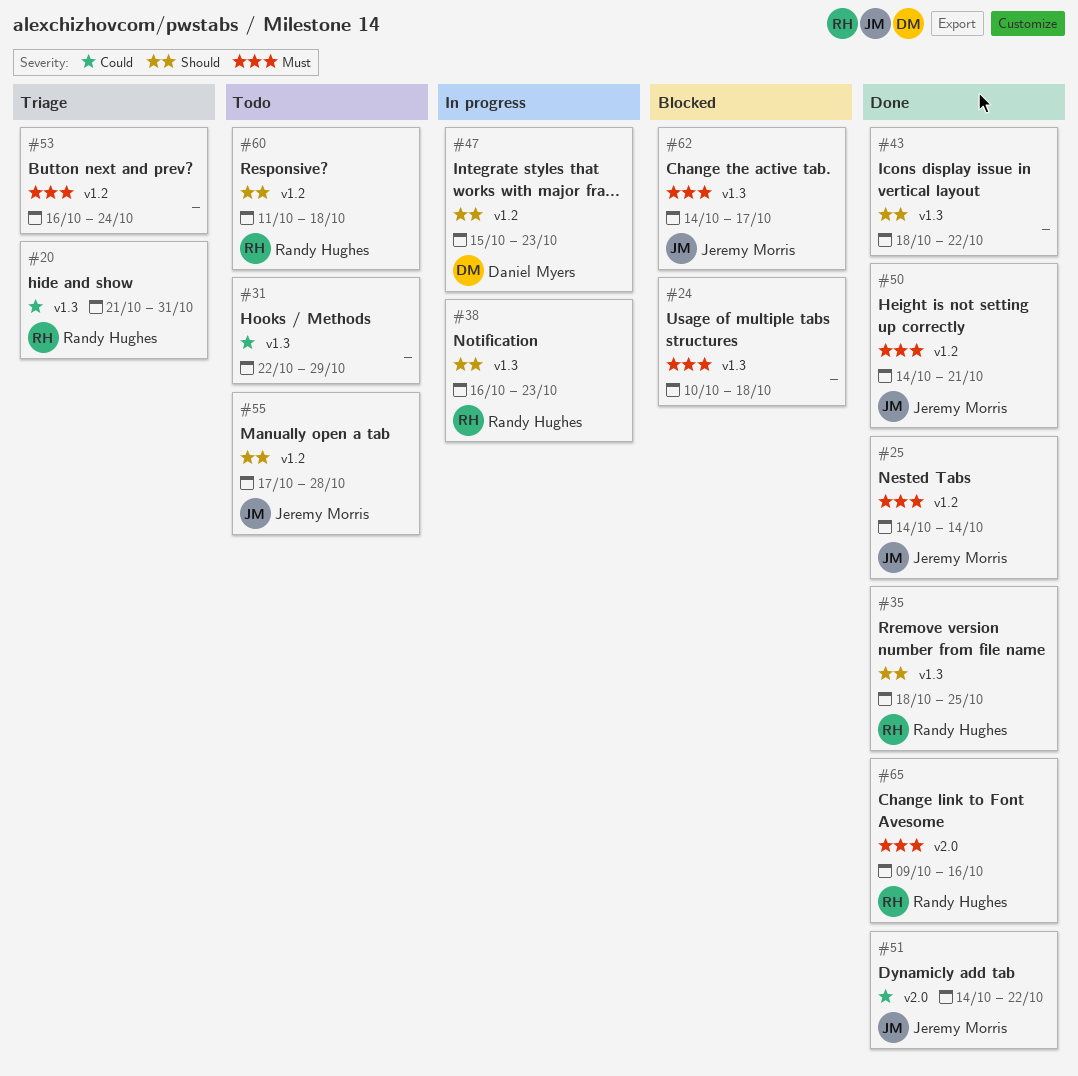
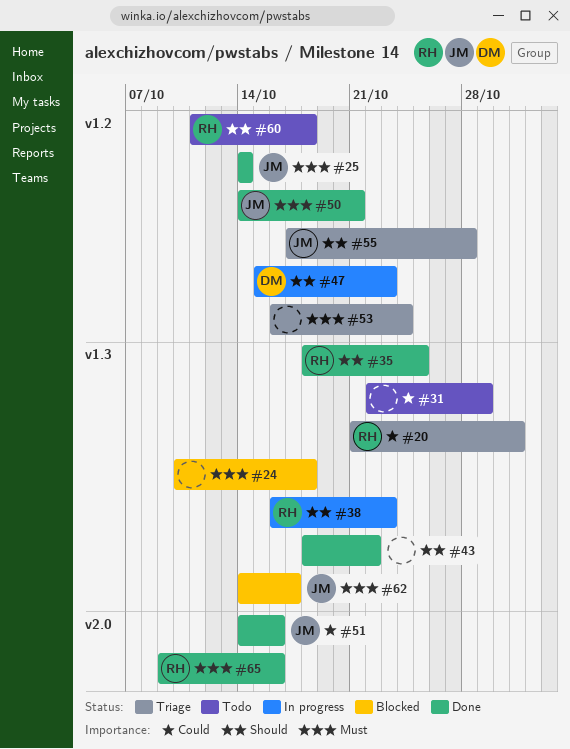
#51, due: Oct 22 -> Oct 16
#55, status: Todo -> Triage

